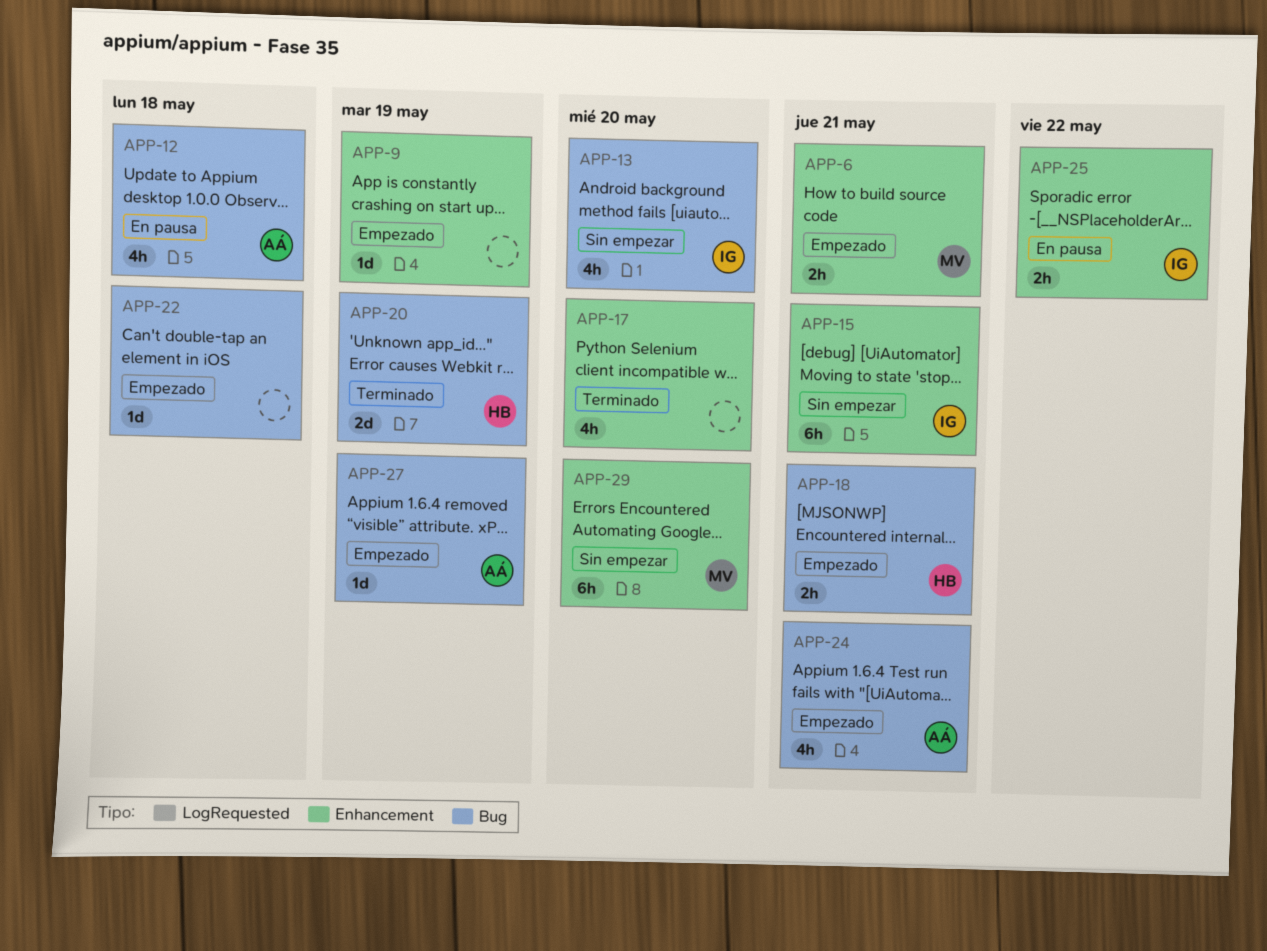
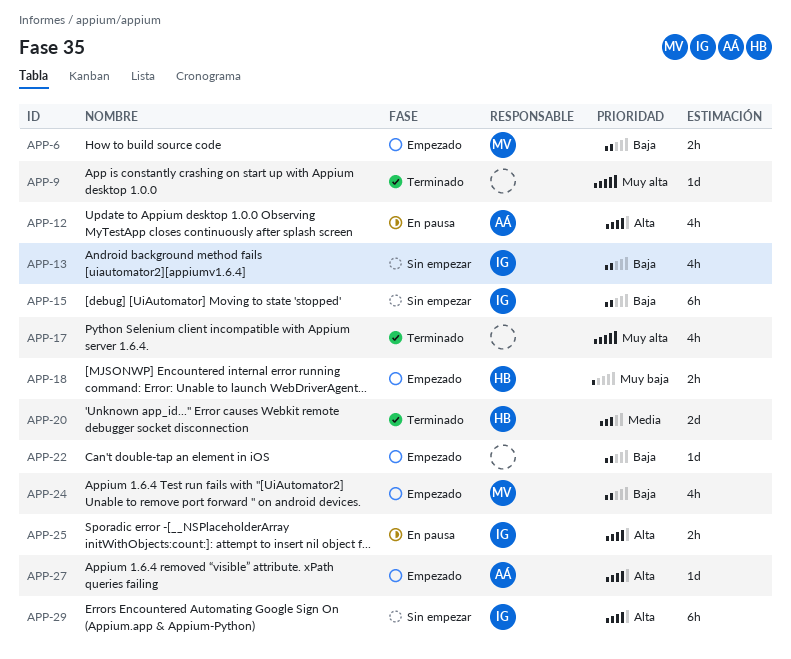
APP-9, status: Empezado -> Terminado
APP-24, owner: AÁ -> MV
APP-29, owner: MV -> IG

